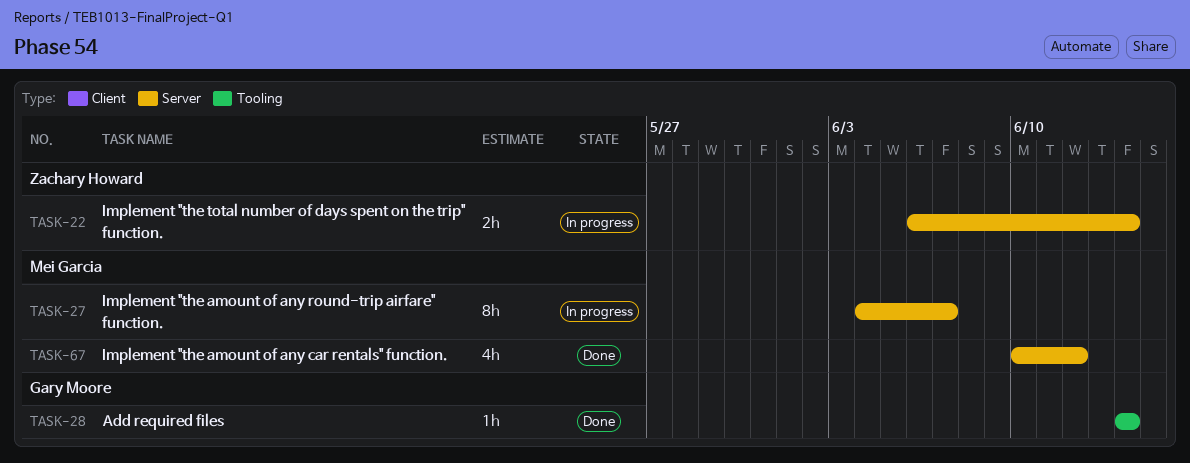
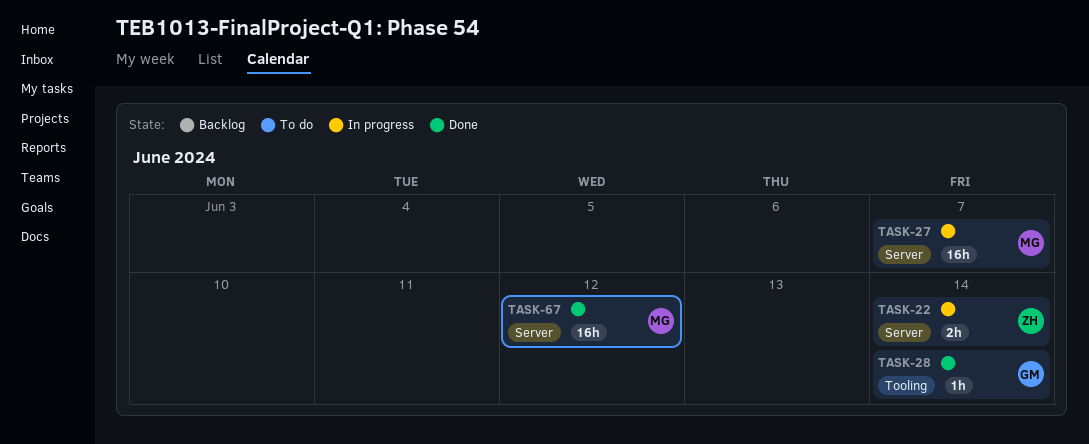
TASK-27, estimate: 8h -> 16h
TASK-67, estimate: 4h -> 16h

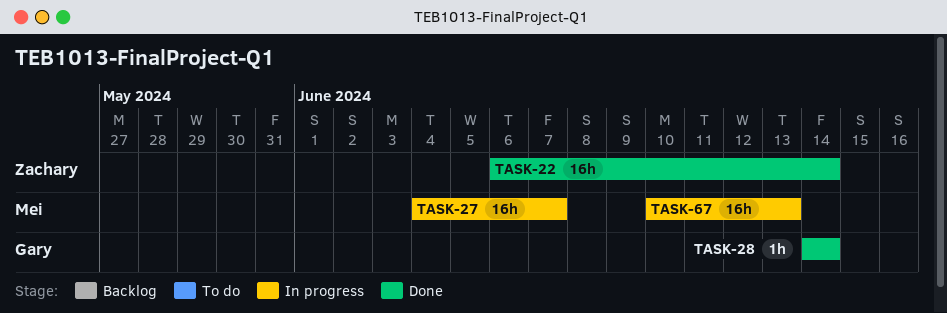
TASK-22, status: In progress -> Done
TASK-22, estimate: 2h -> 16h
TASK-67, status: Done -> In progress
TASK-67, due: Jun 12 -> Jun 13

